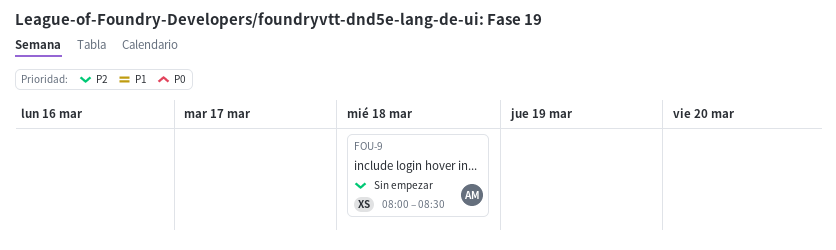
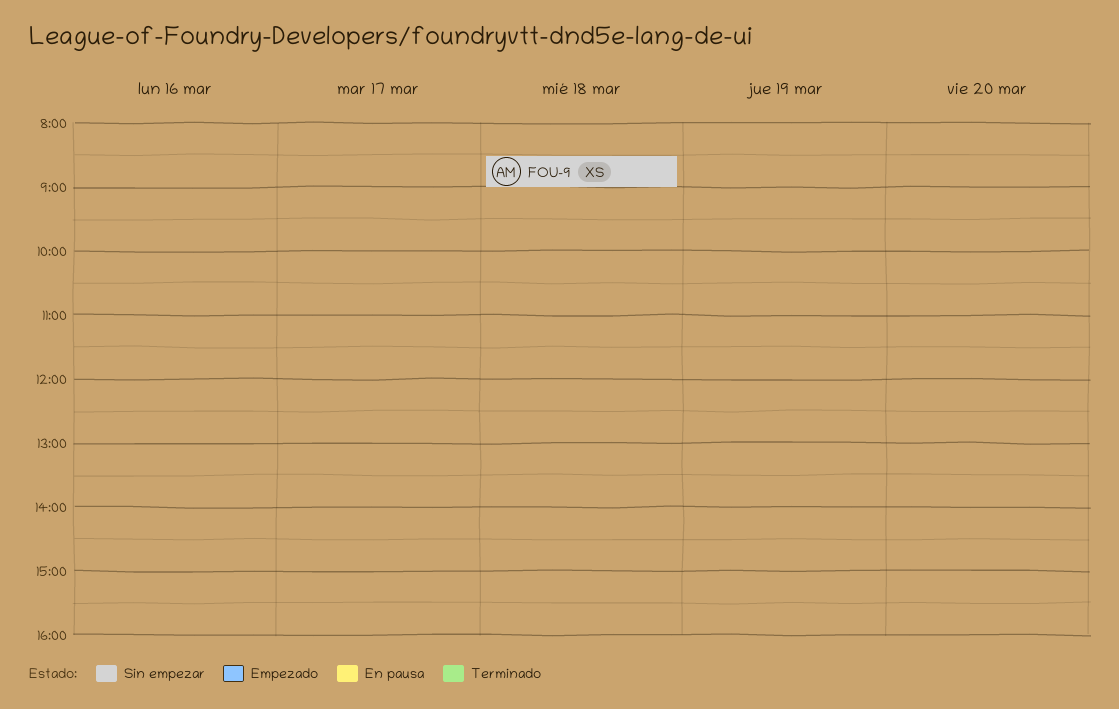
FOU-9, begins: 08:00 -> 08:30
FOU-9, ends: 08:30 -> 09:00

